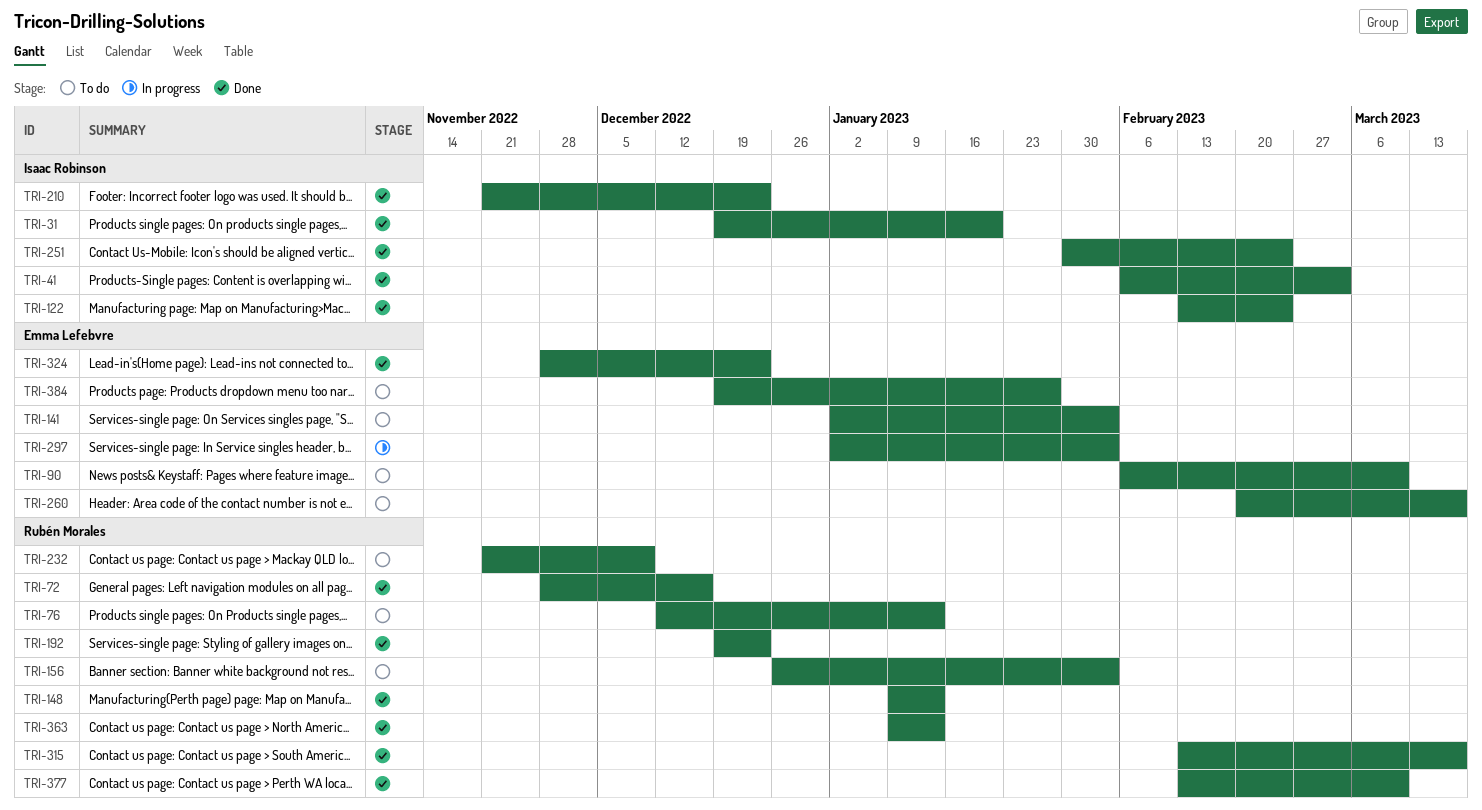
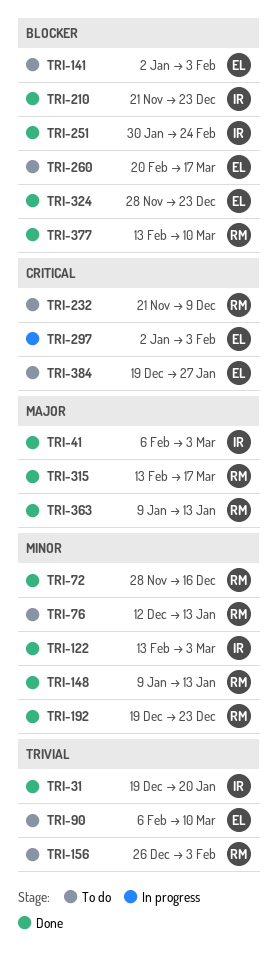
TRI-122, due: Feb 24 -> Mar 3

